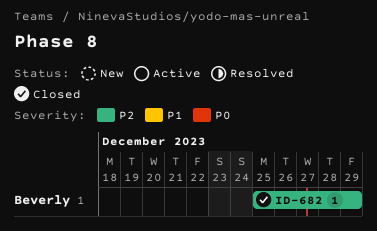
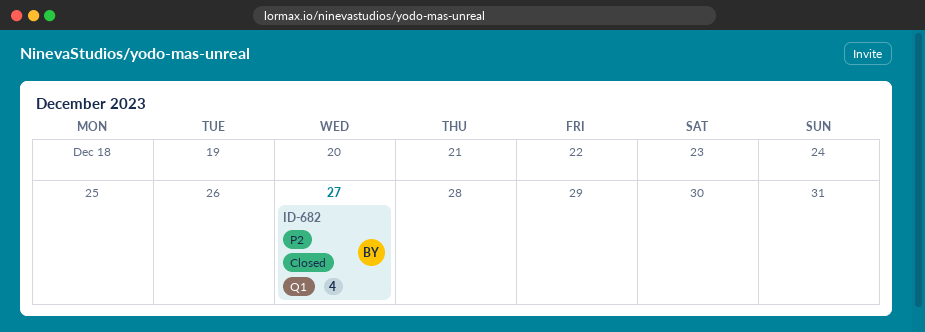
ID-682, estimate: 1 -> 4
ID-682, due: Dec 29 -> Dec 27

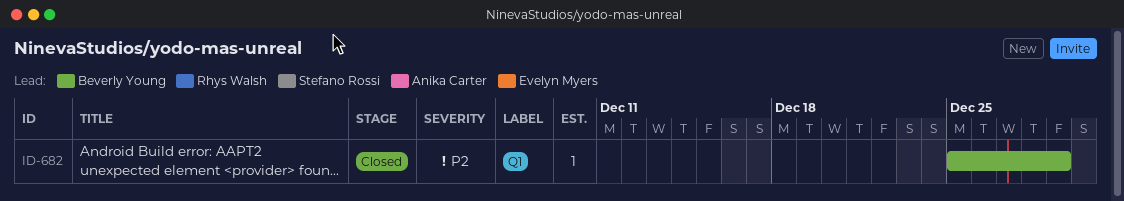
ID-682, estimate: 4 -> 1
ID-682, due: Dec 27 -> Dec 29

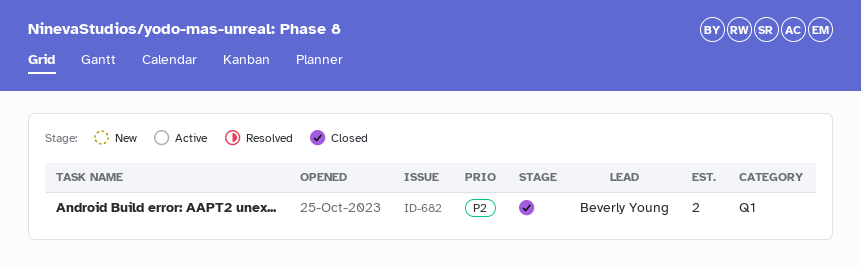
ID-682, estimate: 1 -> 2

